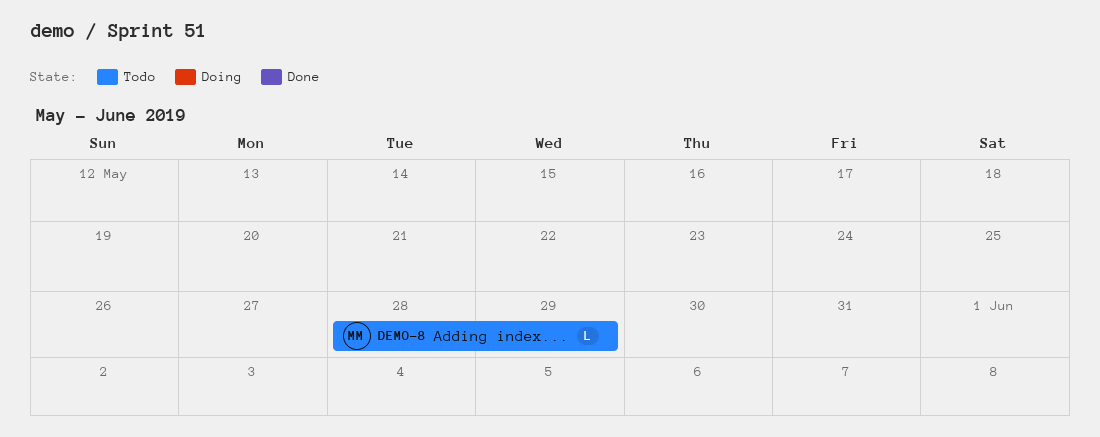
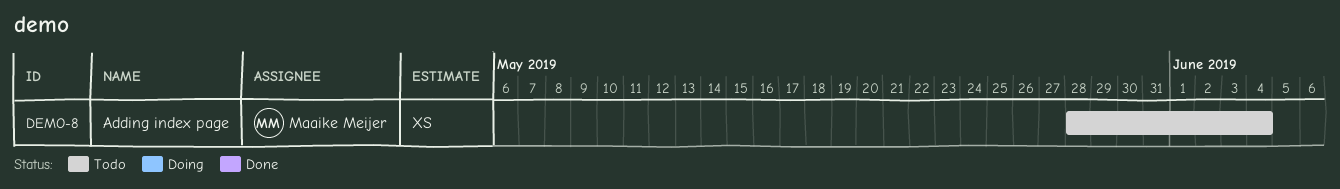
DEMO-8, estimate: L -> XS
DEMO-8, due: May 29 -> Jun 4

